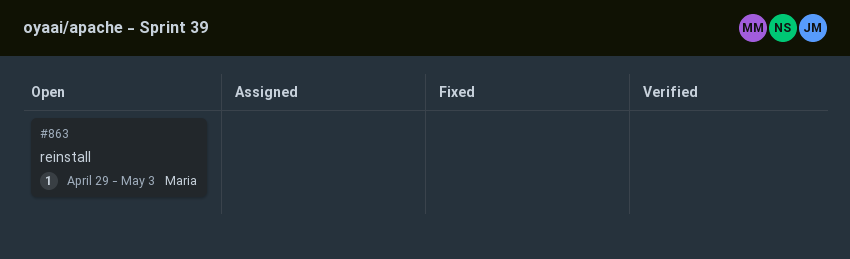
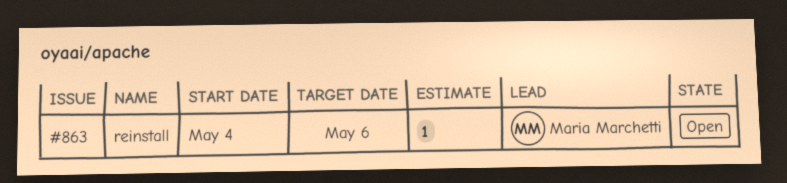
#863, start: Apr 29 -> May 4
#863, due: May 3 -> May 6

